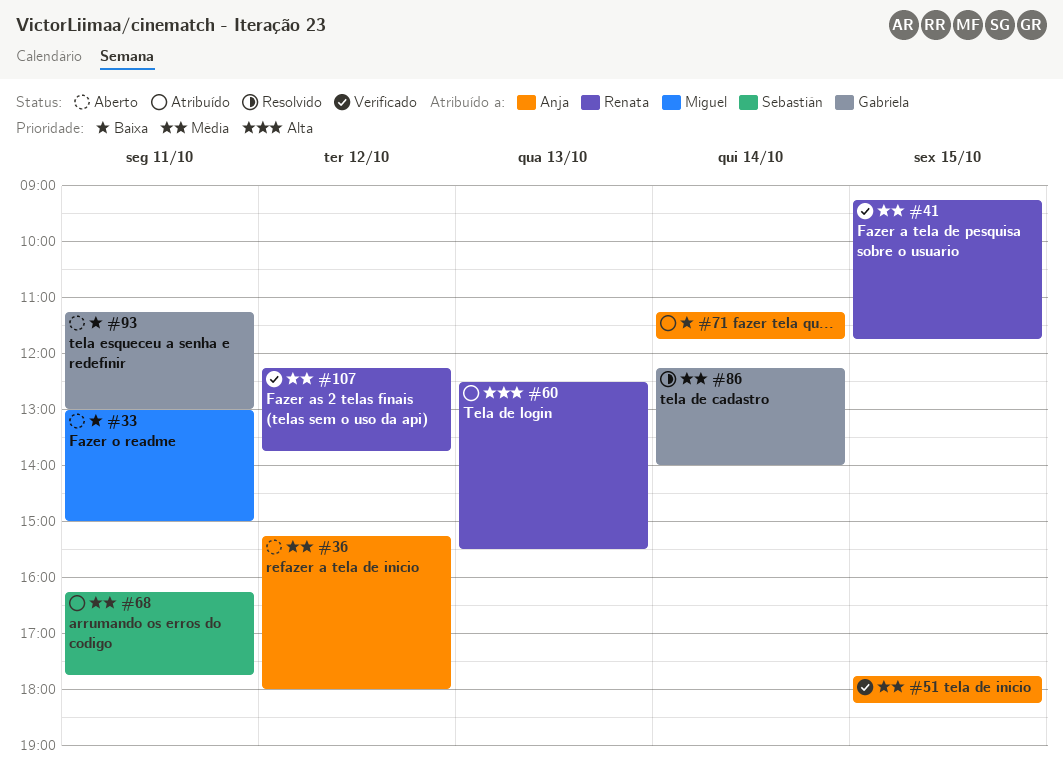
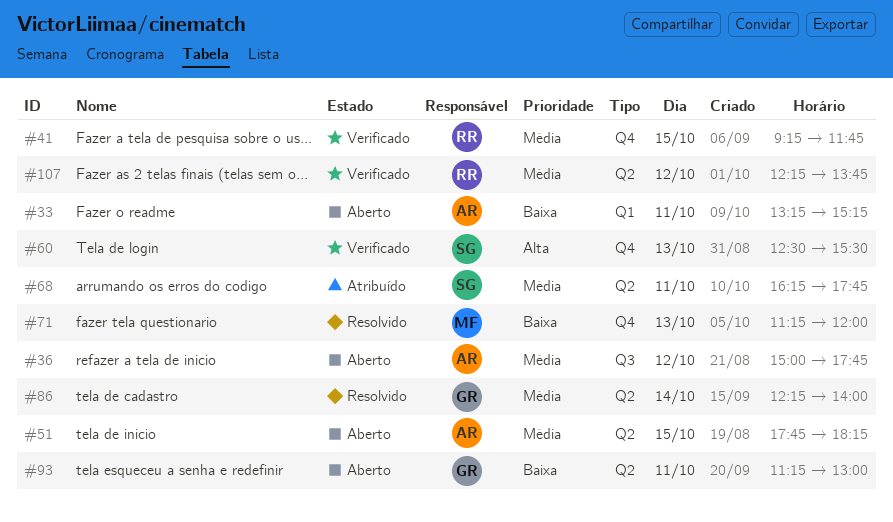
#33, owner: Miguel -> Anja
#33, begins: 13:00 -> 13:15
#33, ends: 15:00 -> 15:15
#36, begins: 15:15 -> 15:00
#36, ends: 18:00 -> 17:45
#51, status: Verificado -> Aberto
#60, status: Atribuído -> Verificado
#60, owner: Renata -> Sebastián
#71, status: Atribuído -> Resolvido
#71, owner: Anja -> Miguel
#71, day: Oct 14 -> Oct 13
#71, ends: 11:45 -> 12:00

